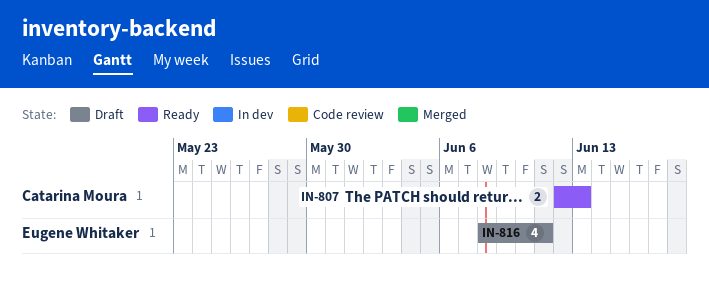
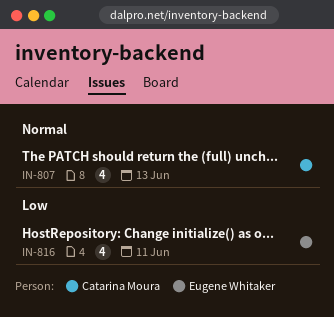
IN-807, estimate: 2 -> 4

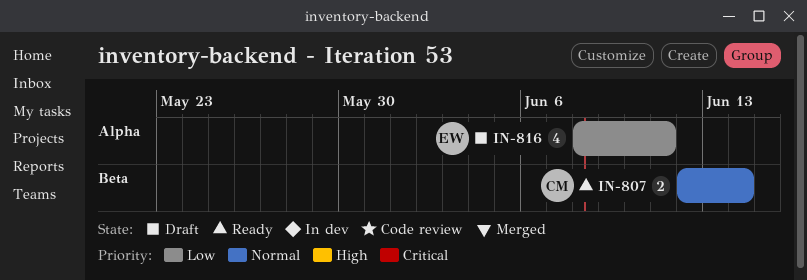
IN-807, estimate: 4 -> 2
IN-807, due: Jun 13 -> Jun 14

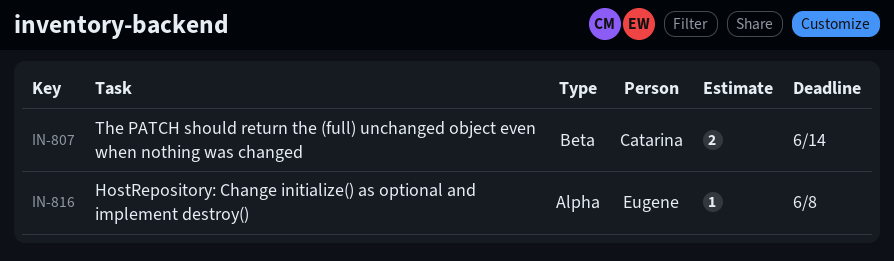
IN-816, estimate: 4 -> 1
IN-816, due: Jun 11 -> Jun 8

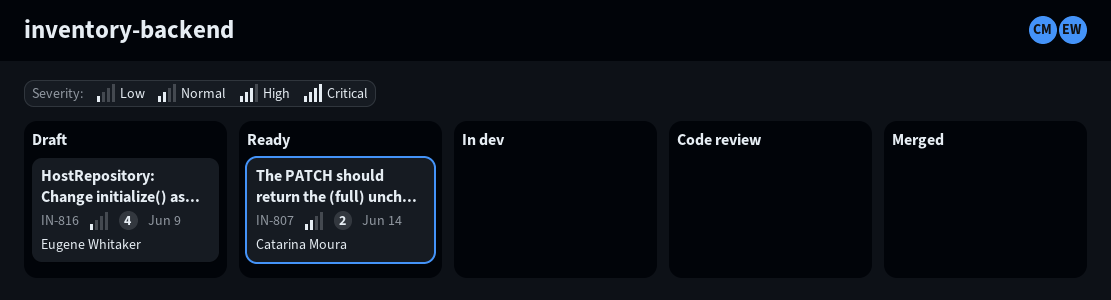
IN-816, estimate: 1 -> 4
IN-816, due: Jun 8 -> Jun 9

